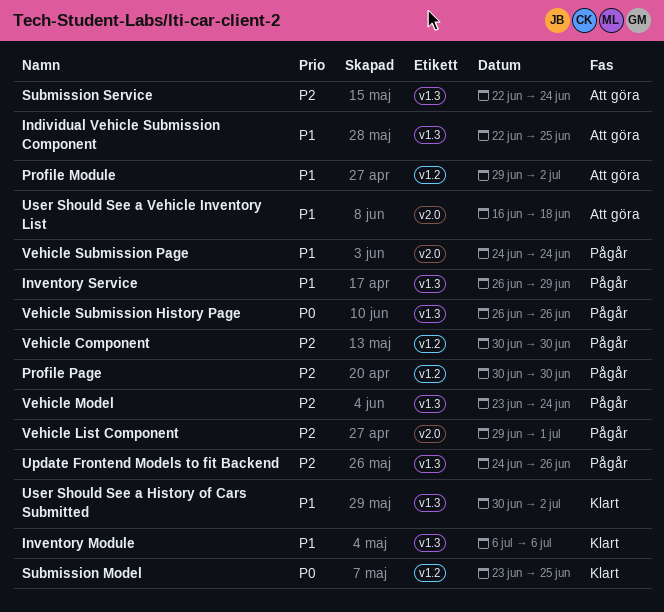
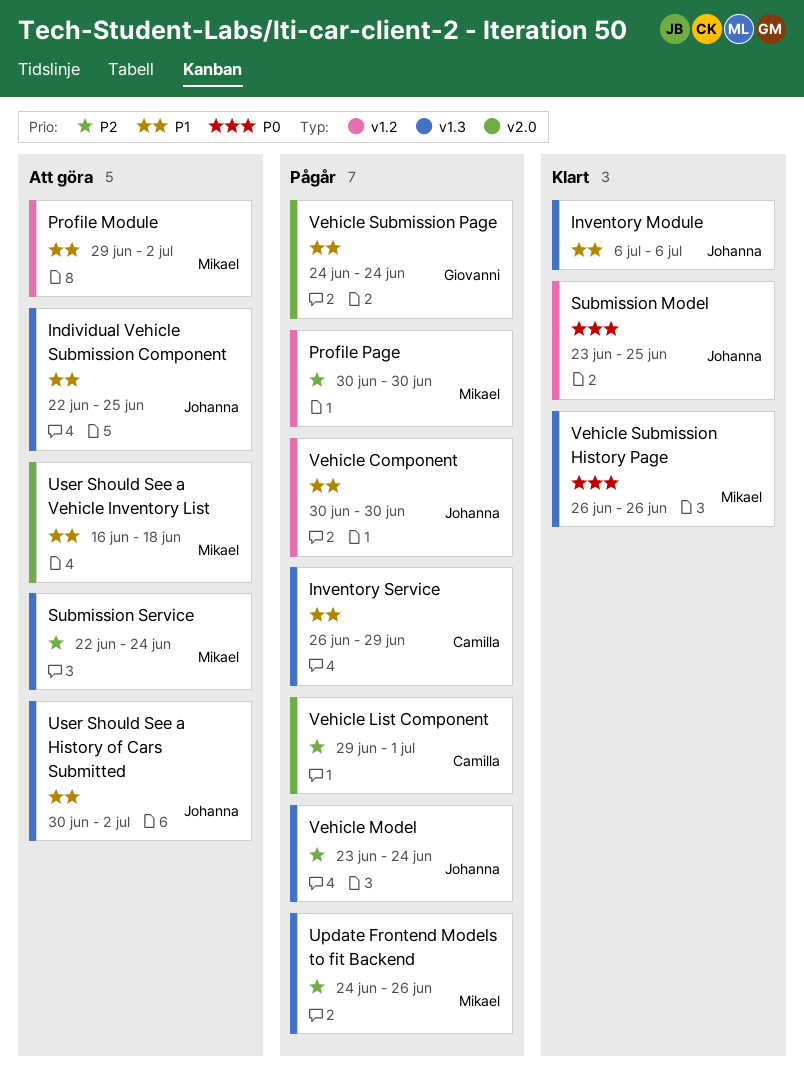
User Should See a History of Cars Submitted, status: Klart -> Att göra
Vehicle Component, priority: P2 -> P1
Vehicle Submission History Page, status: Pågår -> Klart

